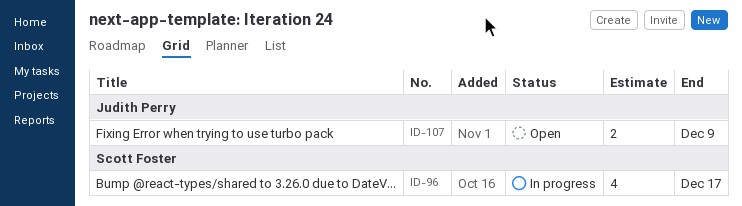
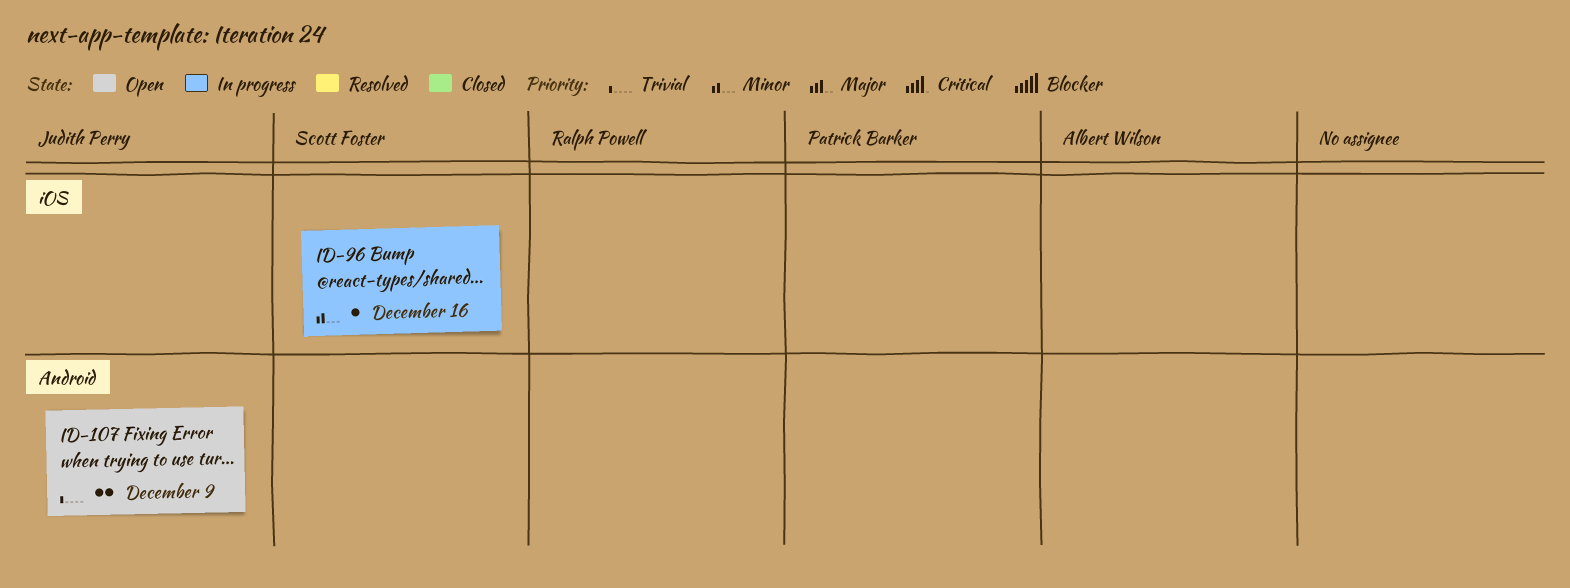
ID-96, estimate: 4 -> 1
ID-96, due: Dec 17 -> Dec 16

